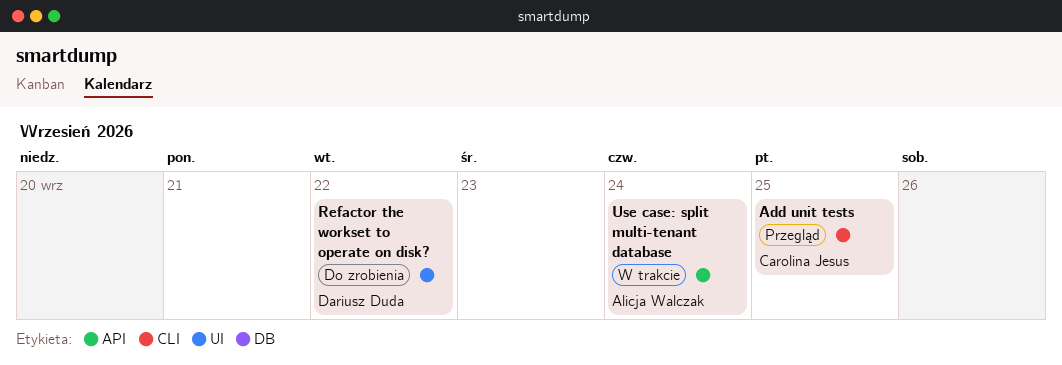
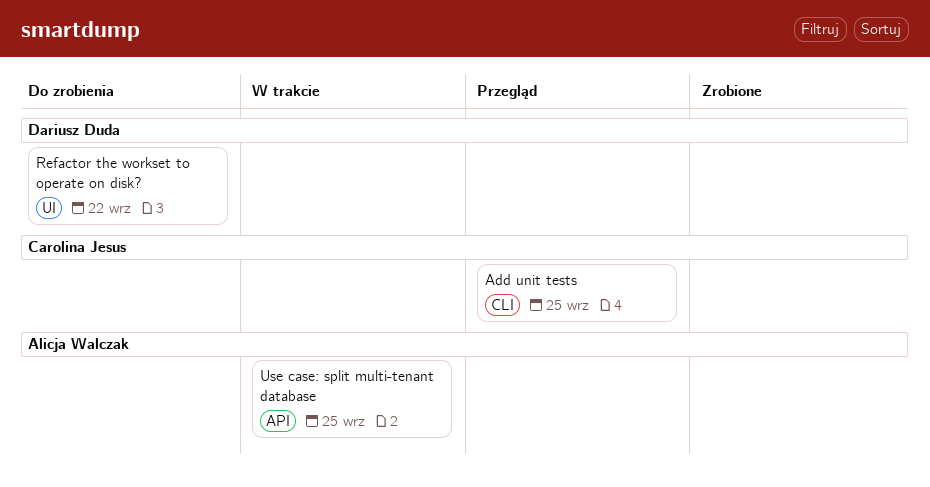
Use case: split multi-tenant database, due: Sep 24 -> Sep 25

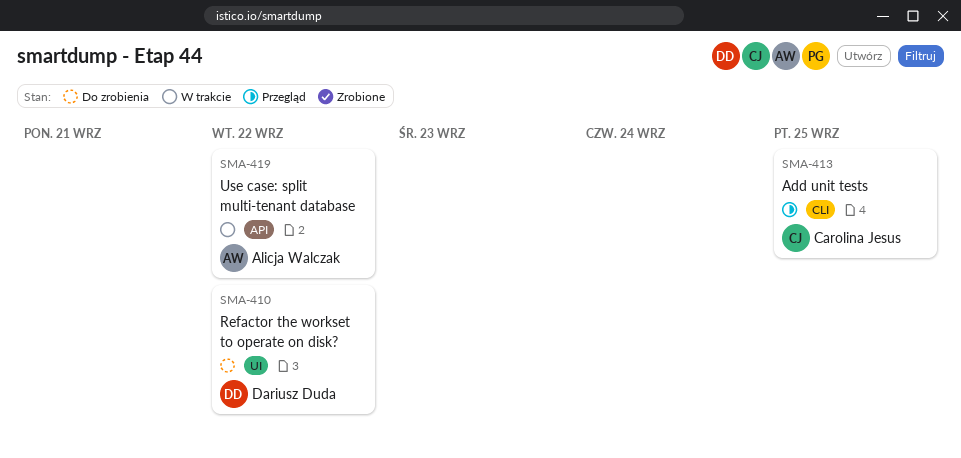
Use case: split multi-tenant database, due: Sep 25 -> Sep 22

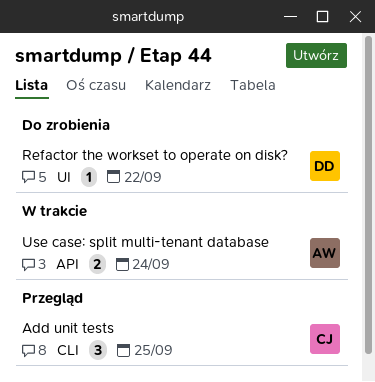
Use case: split multi-tenant database, due: Sep 22 -> Sep 24

